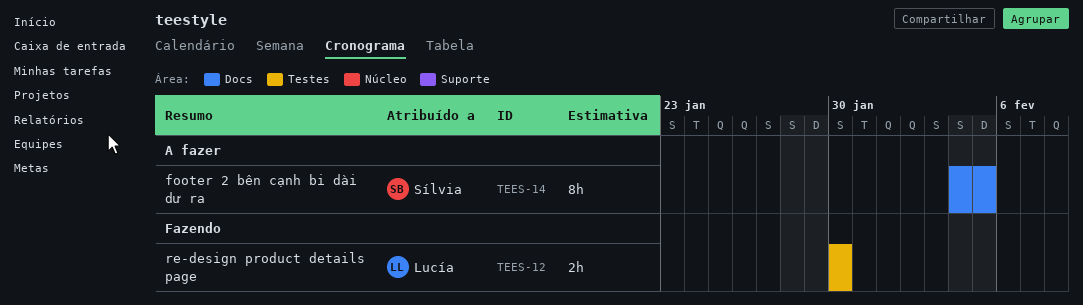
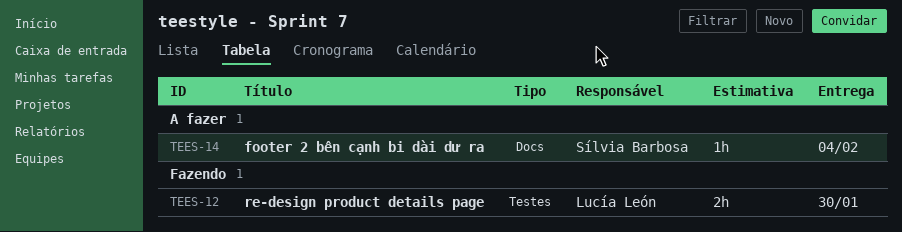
TEES-14, estimate: 8h -> 1h
TEES-14, due: Feb 5 -> Feb 4

